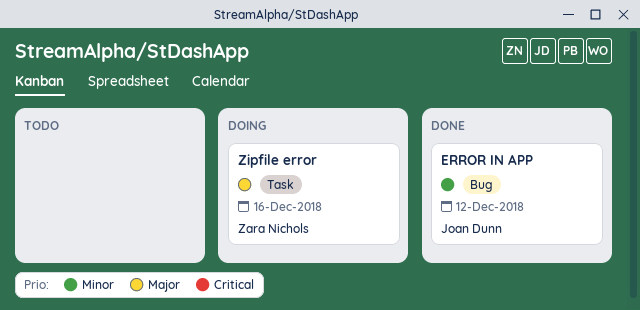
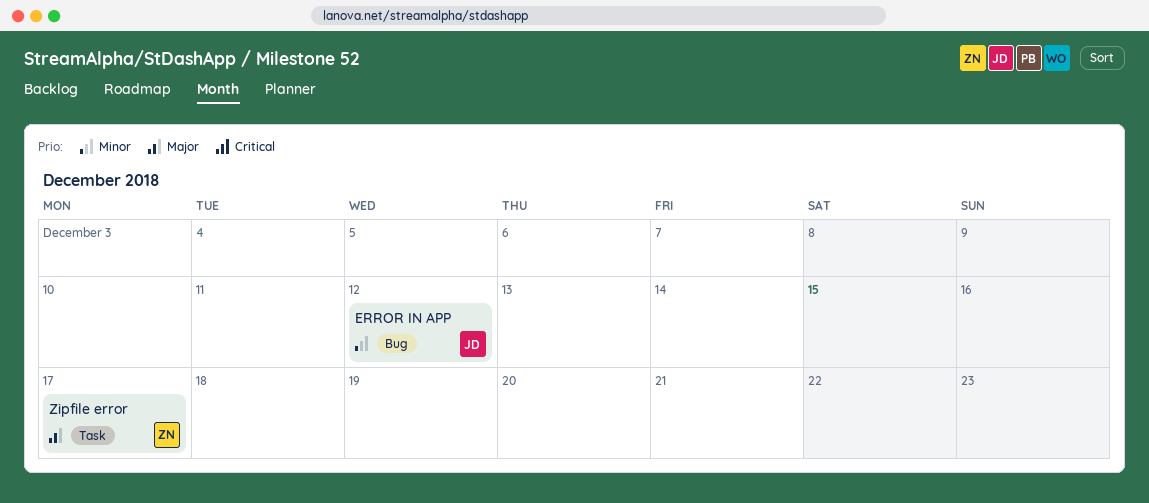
Zipfile error, due: Dec 16 -> Dec 17

